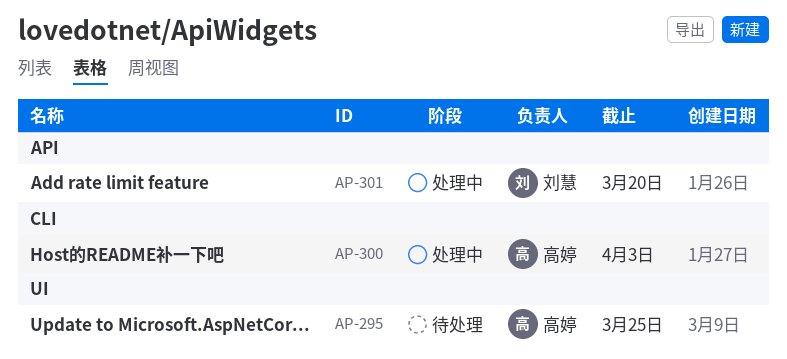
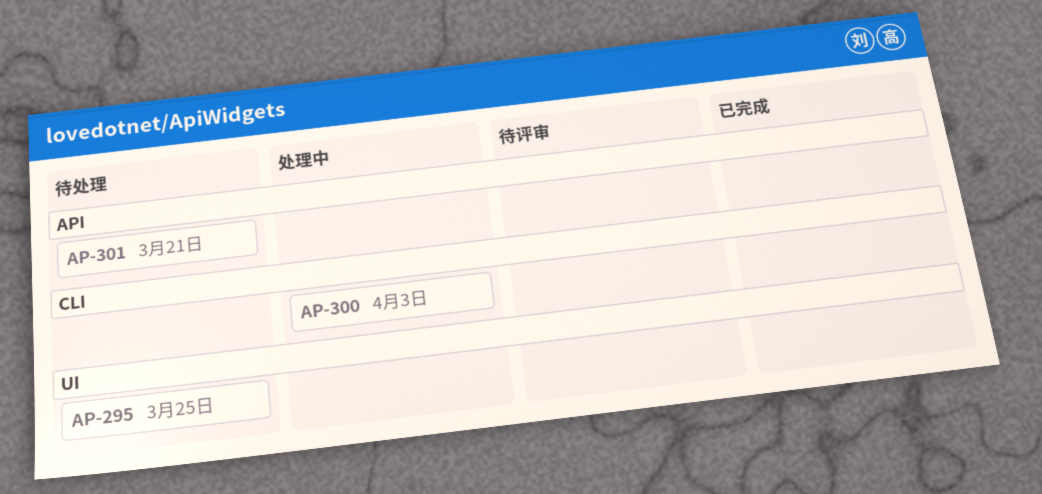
AP-301, status: 处理中 -> 待处理
AP-301, due: Mar 20 -> Mar 21

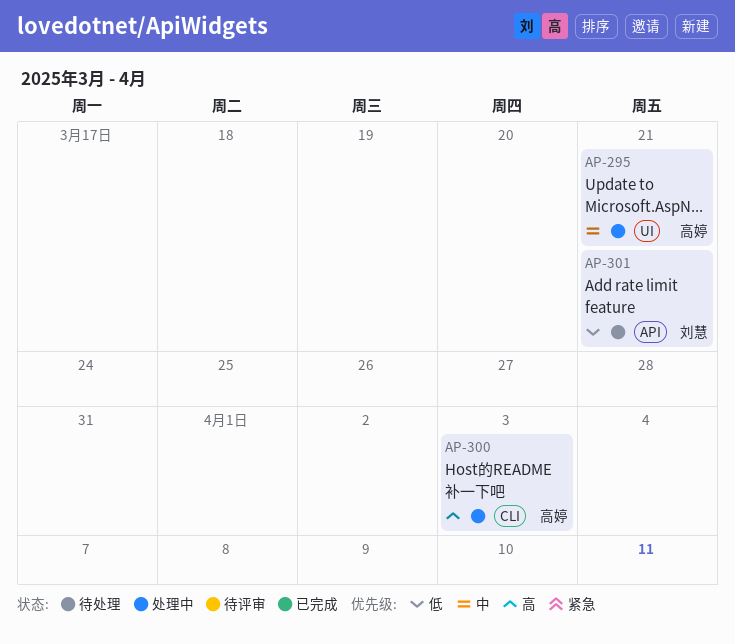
AP-295, status: 待处理 -> 处理中
AP-295, due: Mar 25 -> Mar 21

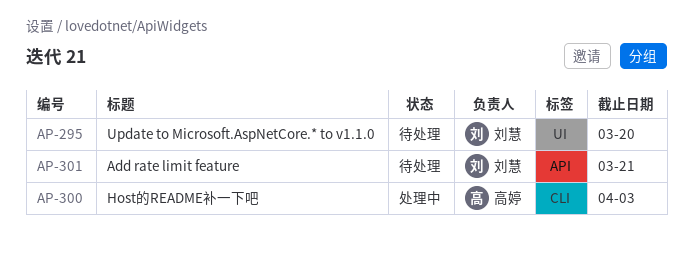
AP-295, status: 处理中 -> 待处理
AP-295, owner: 高婷 -> 刘慧
AP-295, due: Mar 21 -> Mar 20

